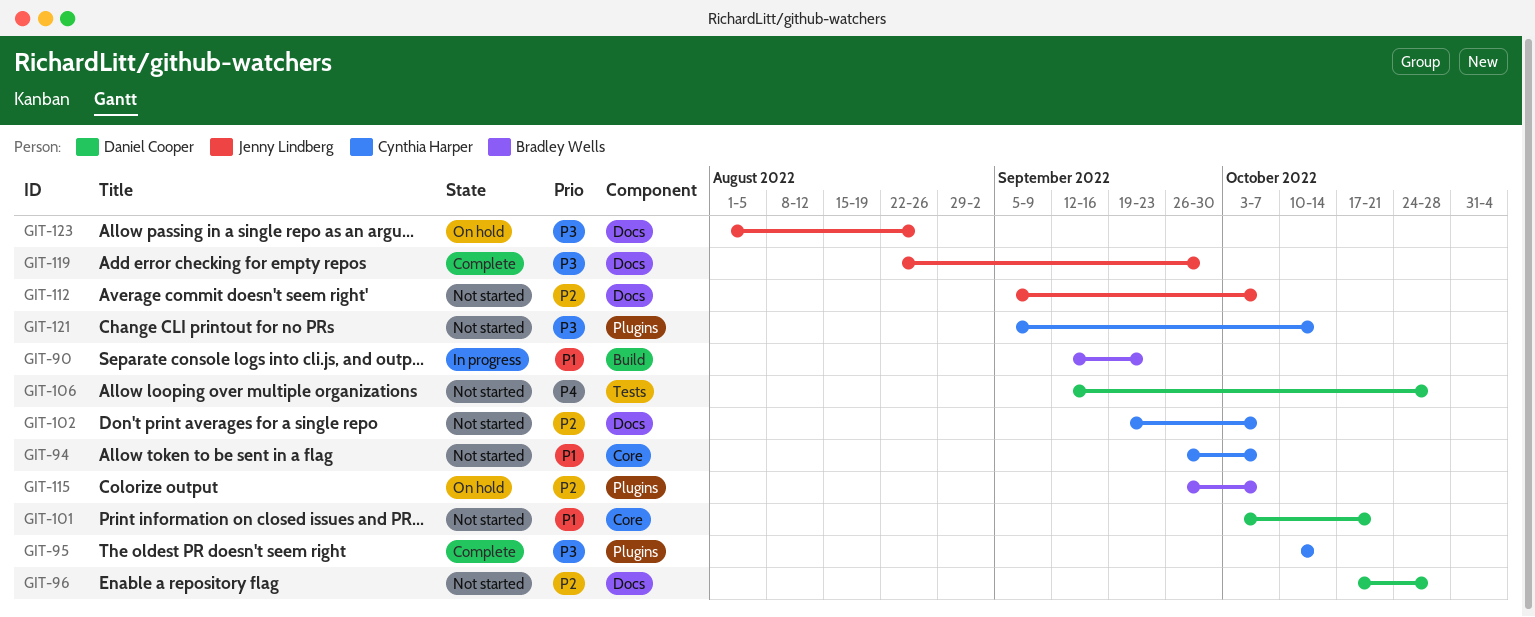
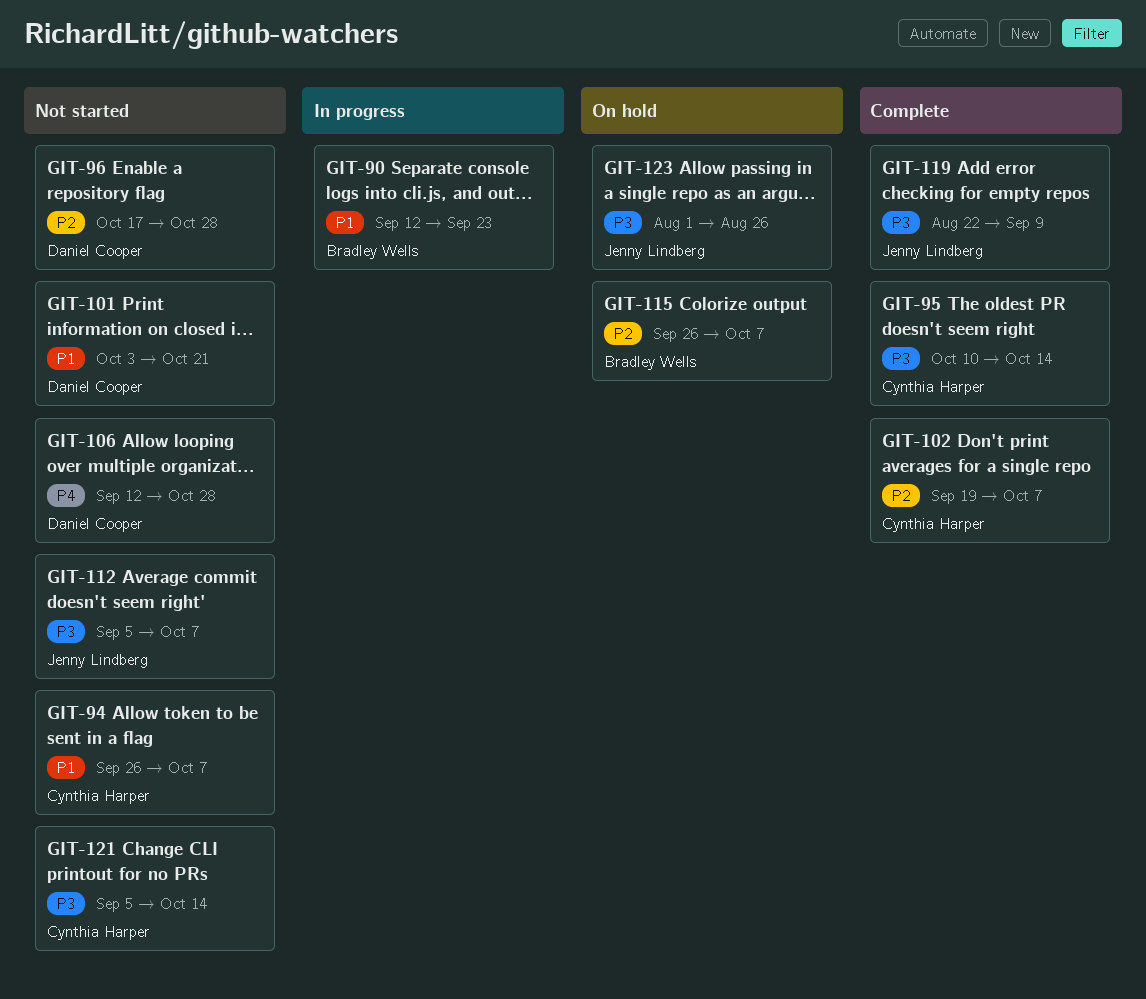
GIT-102, status: Not started -> Complete
GIT-112, priority: P2 -> P3
GIT-119, due: Sep 30 -> Sep 9

